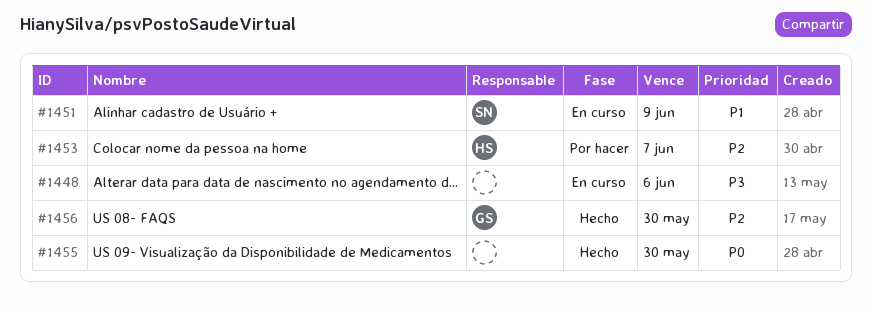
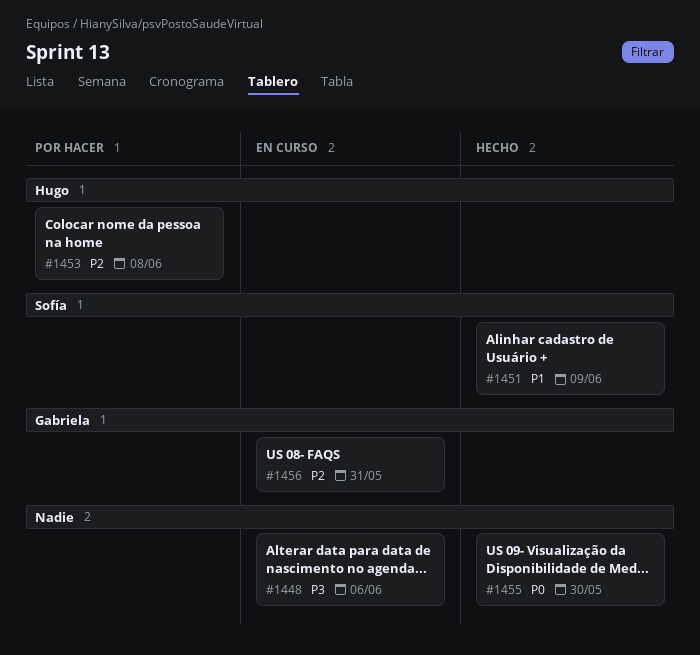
#1451, status: En curso -> Hecho
#1453, due: Jun 7 -> Jun 8
#1456, status: Hecho -> En curso
#1456, due: May 30 -> May 31

